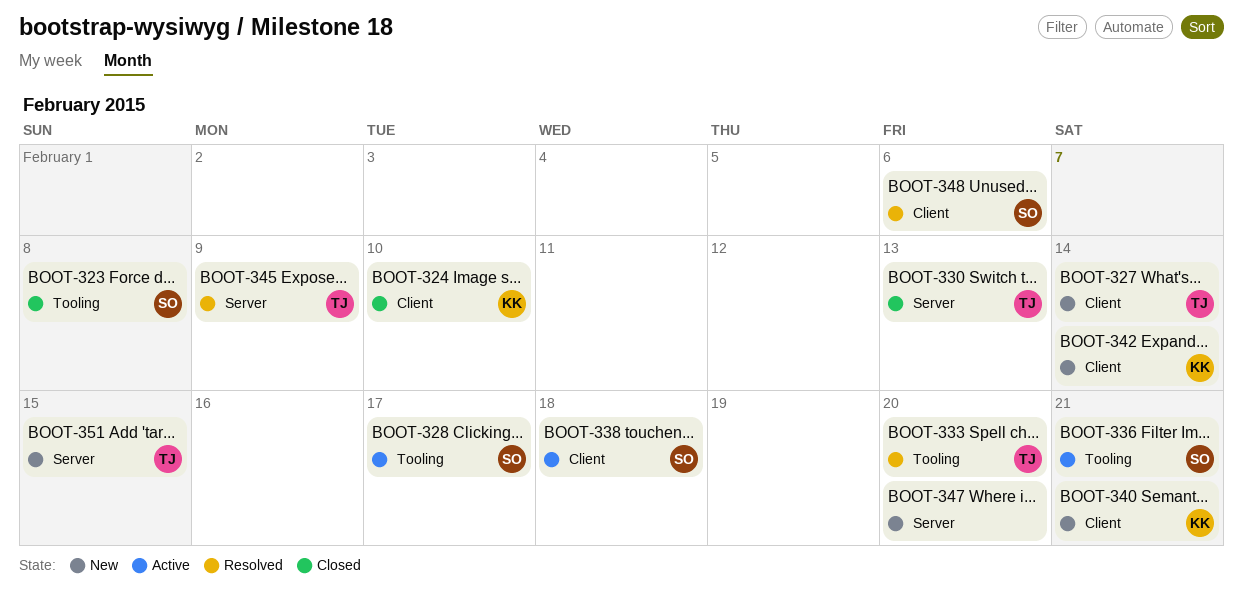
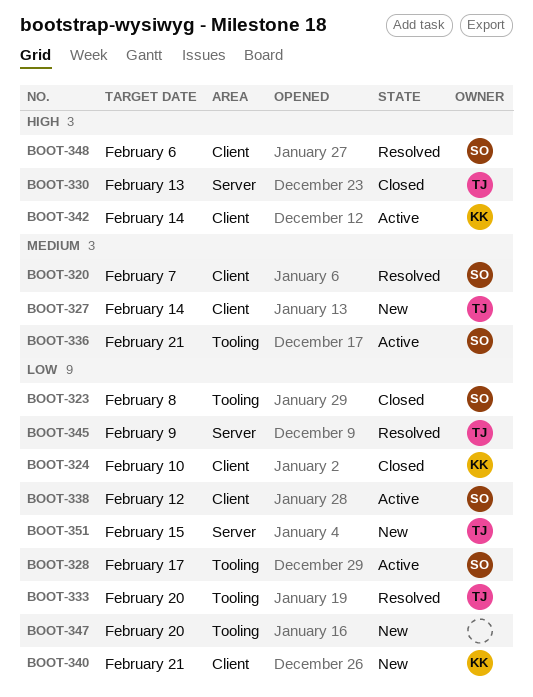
BOOT-320: none -> present
BOOT-338, due: Feb 18 -> Feb 12
BOOT-342, status: New -> Active
BOOT-347, label: Server -> Tooling

